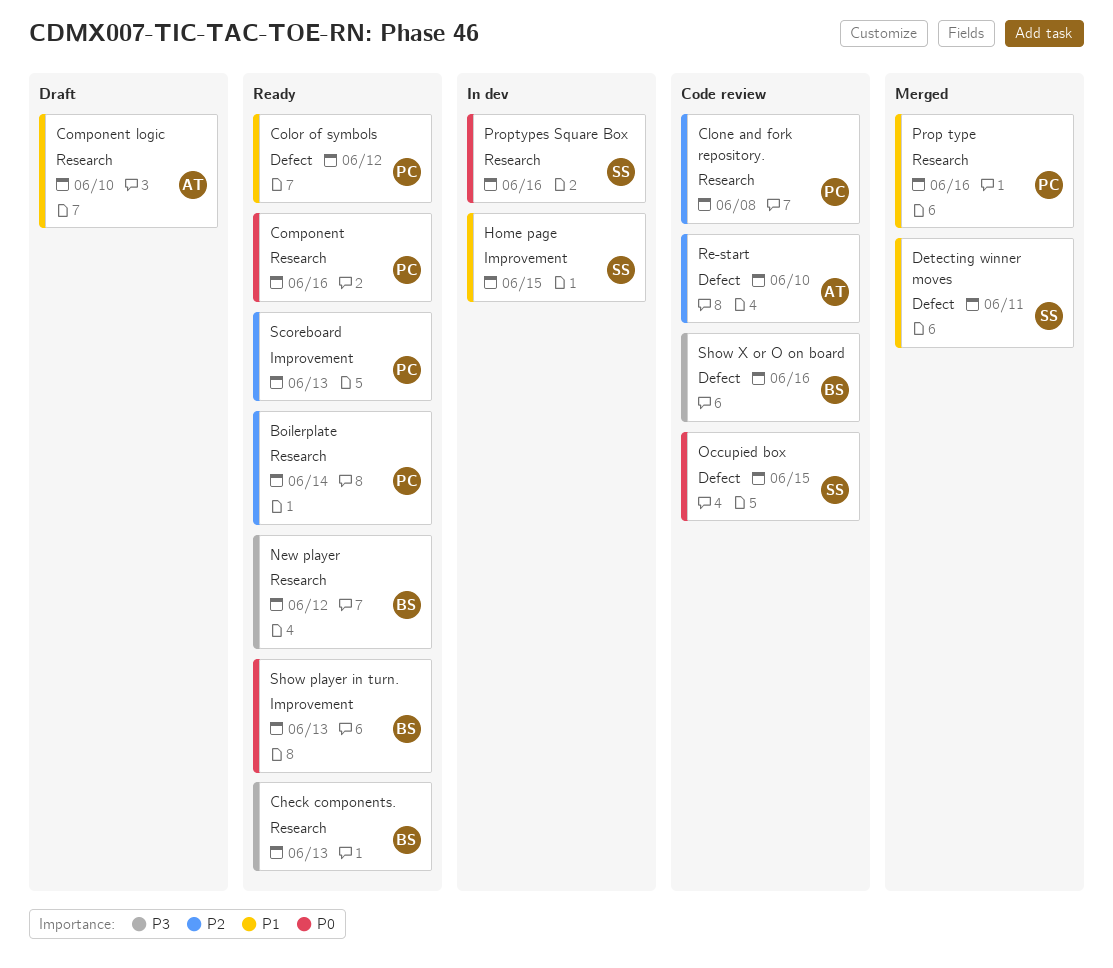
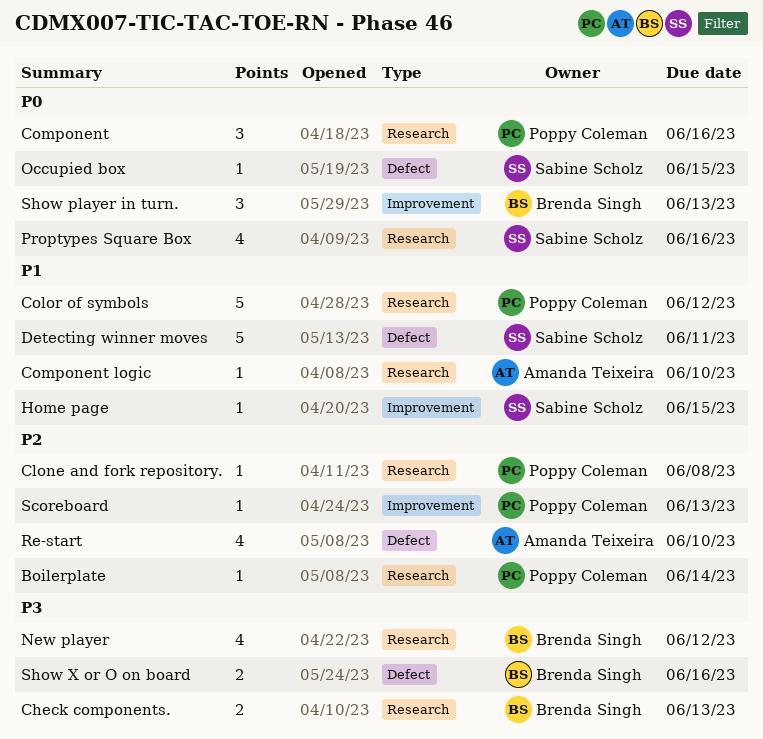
Color of symbols, label: Defect -> Research
Prop type: present -> none

